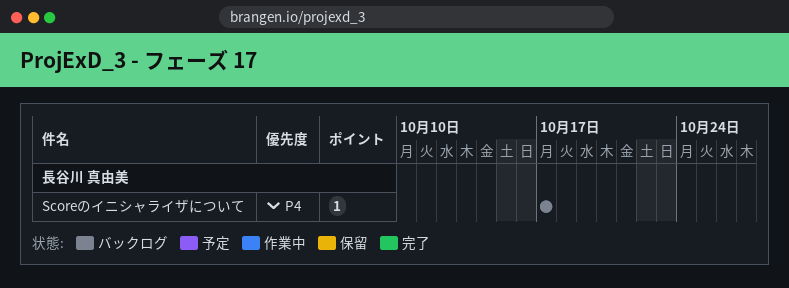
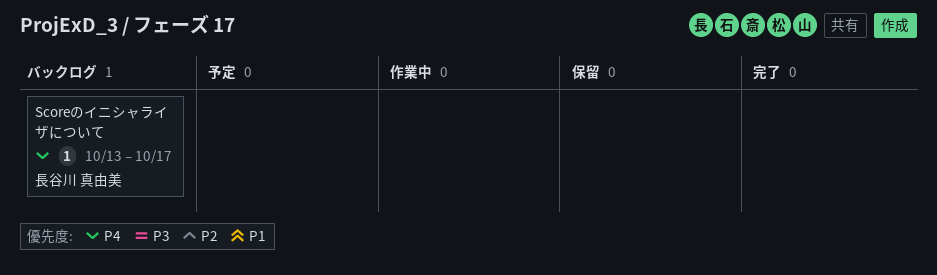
Scoreのイニシャライザについて, start: Oct 17 -> Oct 13

